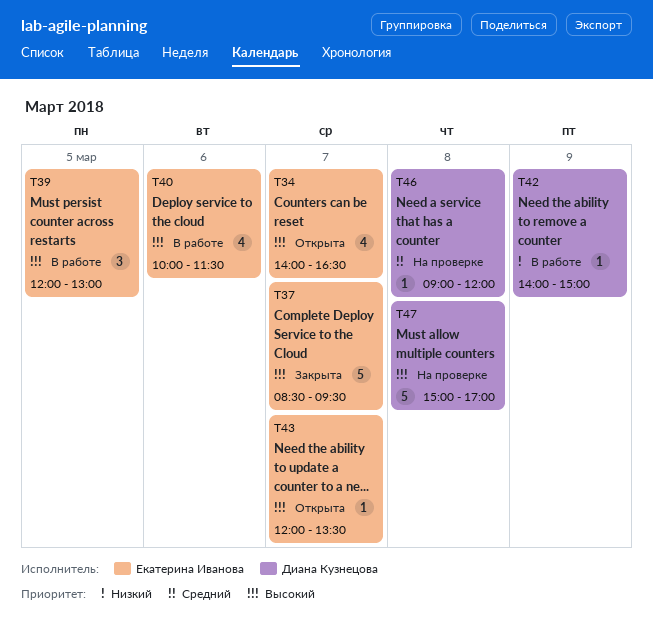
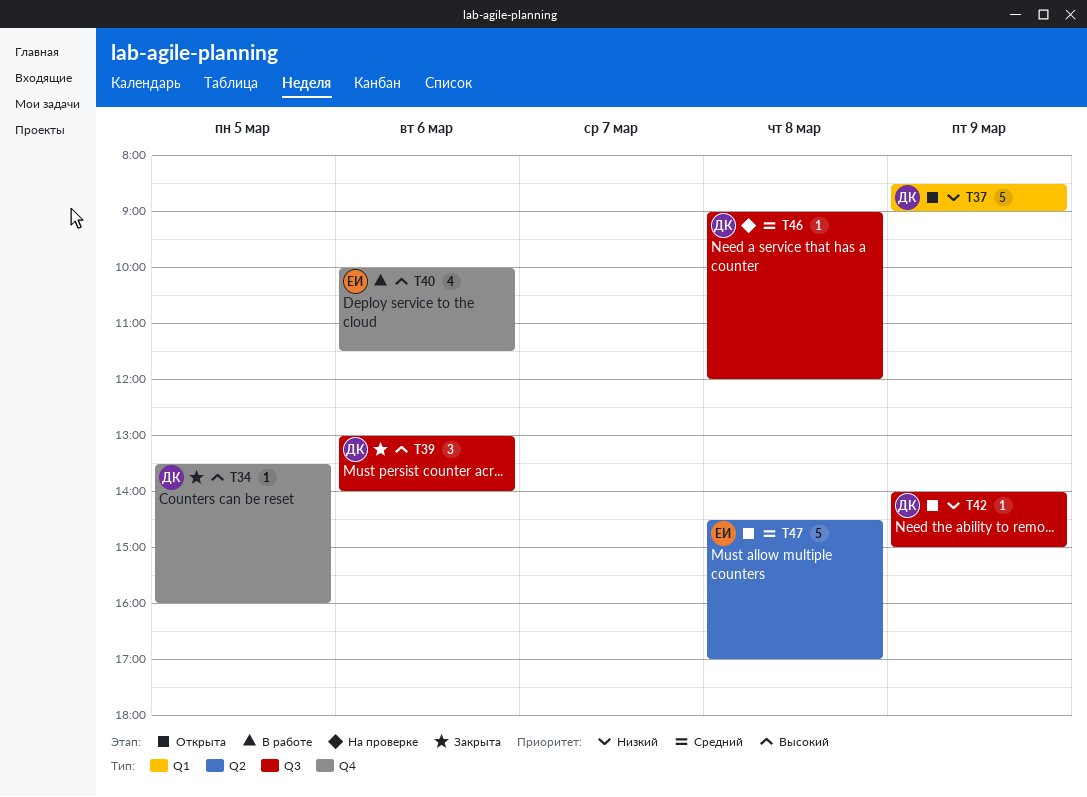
T34, status: Открыта -> Закрыта
T34, owner: Екатерина Иванова -> Диана Кузнецова
T34, estimate: 4 -> 1
T34, day: Mar 7 -> Mar 5
T34, begins: 14:00 -> 13:30
T34, ends: 16:30 -> 16:00
T37, status: Закрыта -> Открыта
T37, owner: Екатерина Иванова -> Диана Кузнецова
T37, priority: Высокий -> Низкий
T37, day: Mar 7 -> Mar 9
T37, ends: 09:30 -> 09:00
T39, status: В работе -> Закрыта
T39, owner: Екатерина Иванова -> Диана Кузнецова
T39, day: Mar 5 -> Mar 6
T39, begins: 12:00 -> 13:00
T39, ends: 13:00 -> 14:00
T42, status: В работе -> Открыта
T43: present -> none
T47, status: На проверке -> Открыта
T47, owner: Диана Кузнецова -> Екатерина Иванова
T47, priority: Высокий -> Средний
T47, begins: 15:00 -> 14:30

